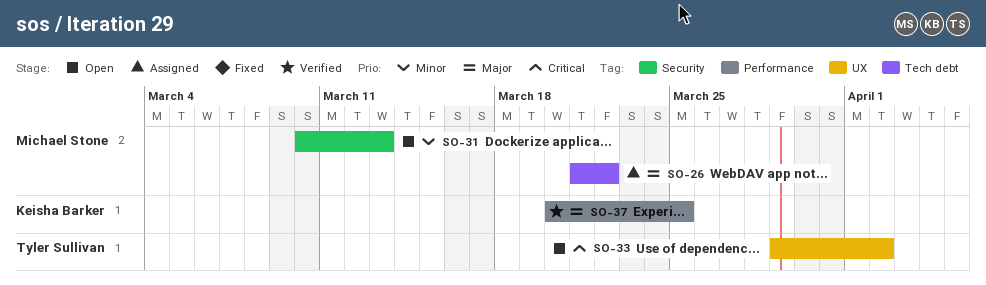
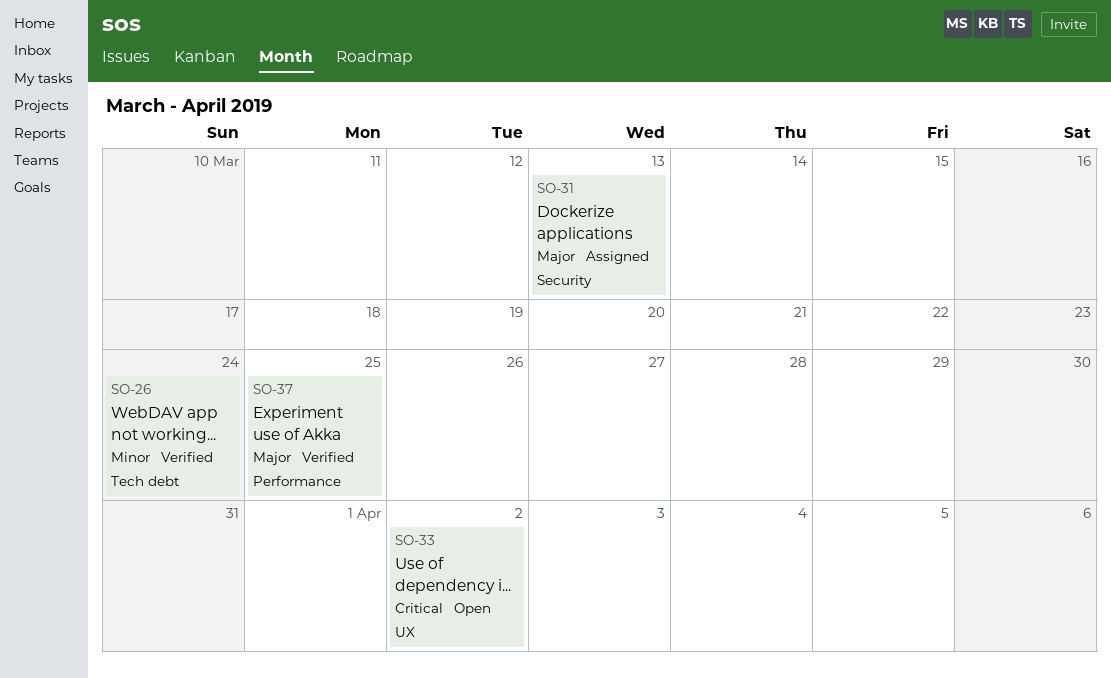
SO-26, status: Assigned -> Verified
SO-26, priority: Major -> Minor
SO-26, due: Mar 22 -> Mar 24
SO-31, status: Open -> Assigned
SO-31, priority: Minor -> Major

